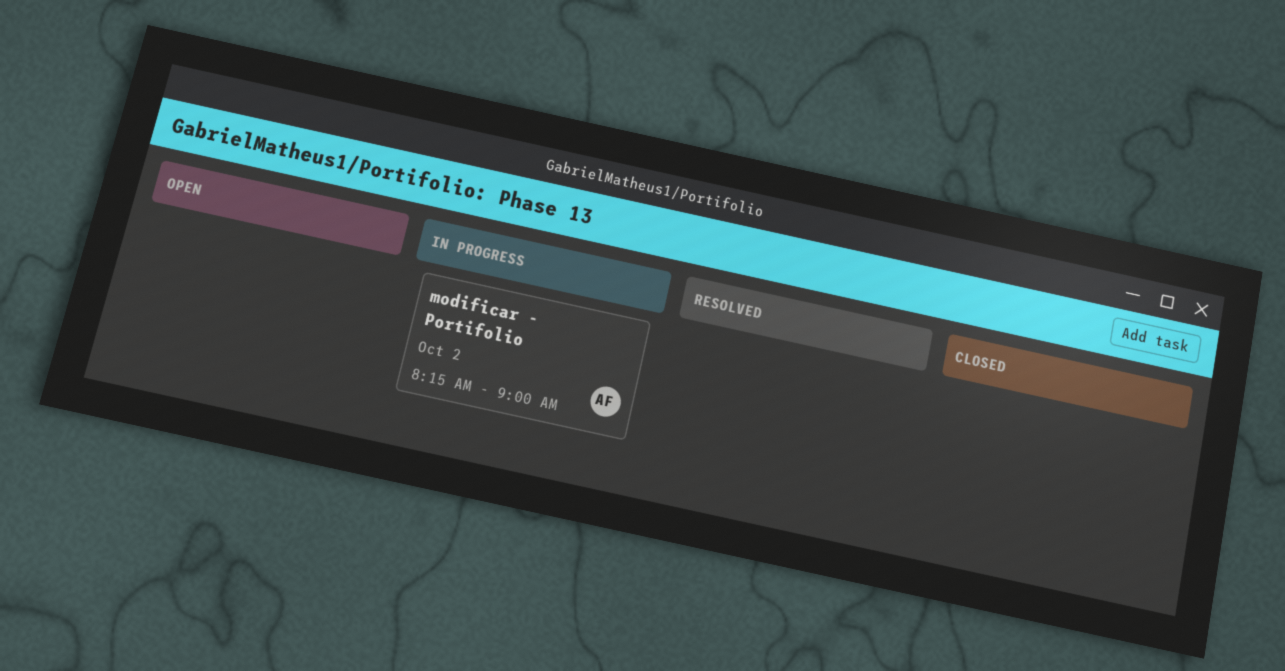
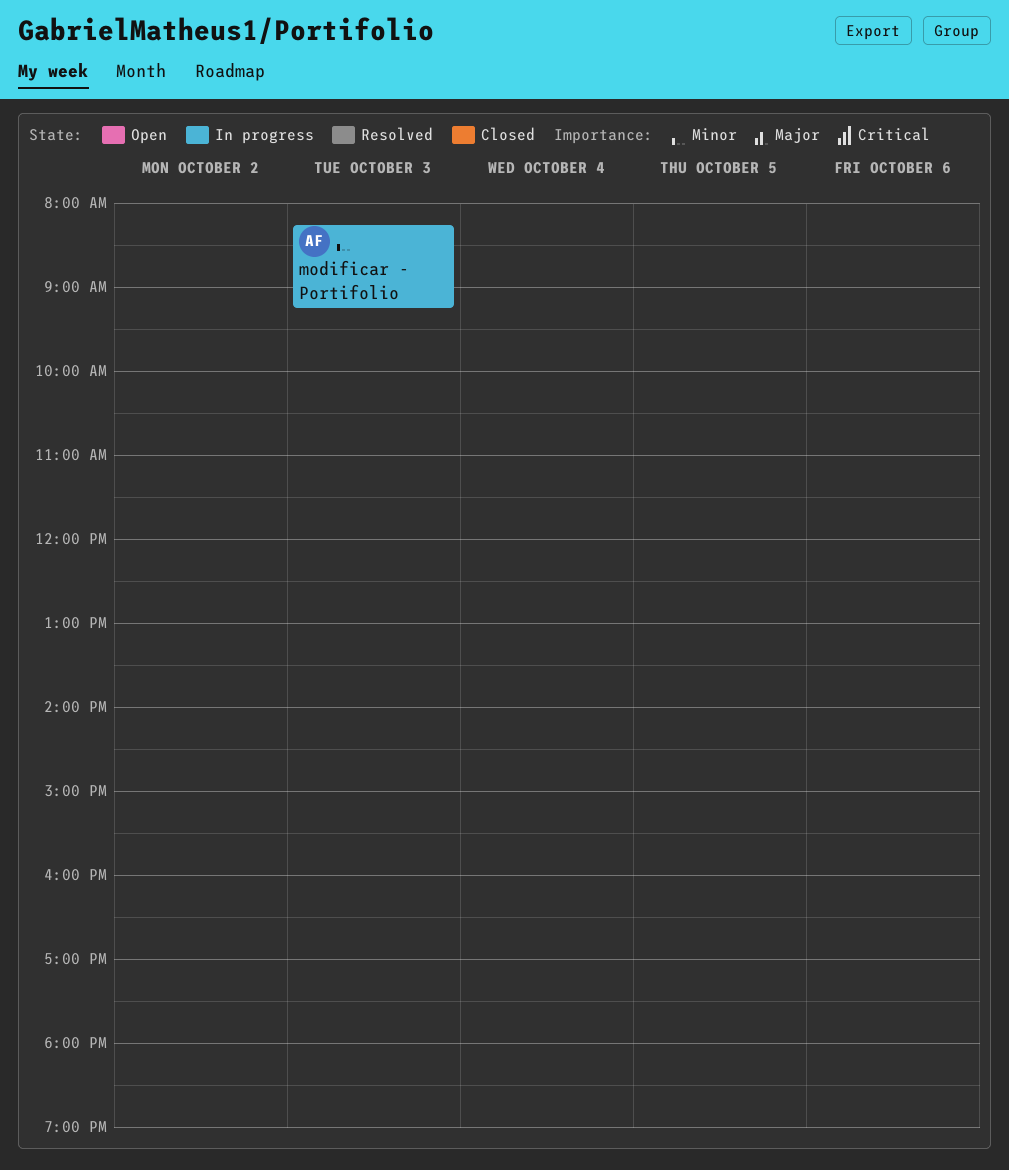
modificar - Portifolio, day: Oct 2 -> Oct 3
modificar - Portifolio, ends: 09:00 -> 09:15

